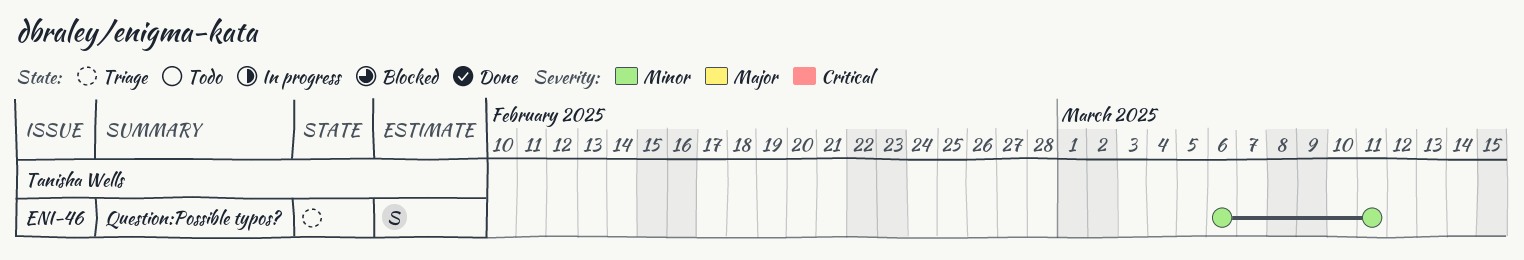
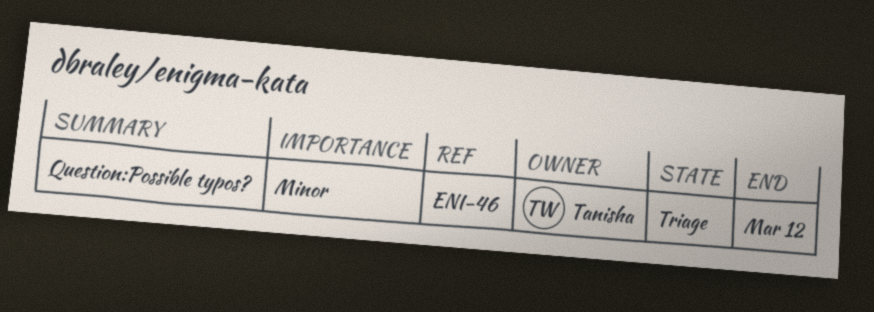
ENI-46, due: Mar 11 -> Mar 12

